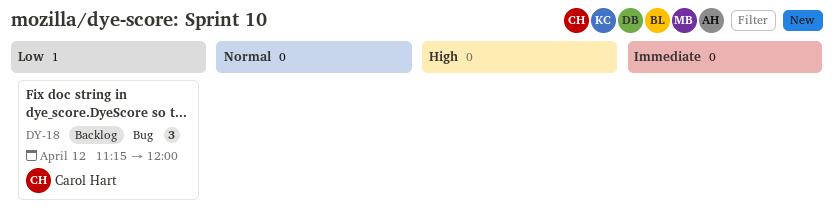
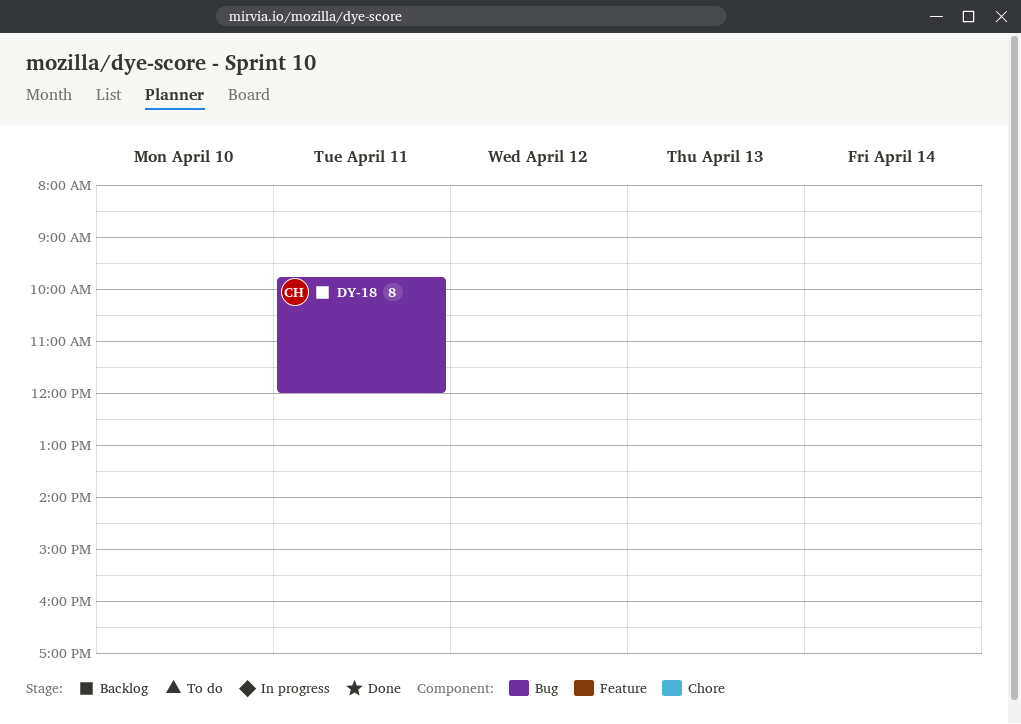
DY-18, estimate: 3 -> 8
DY-18, day: Apr 12 -> Apr 11
DY-18, begins: 11:15 -> 09:45

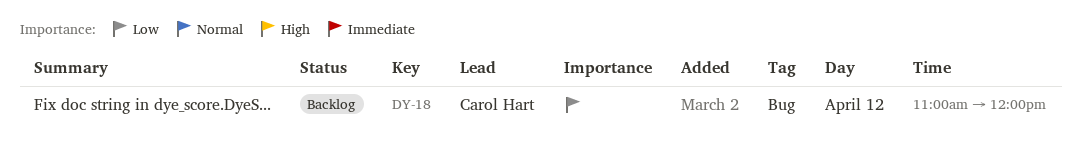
DY-18, day: Apr 11 -> Apr 12
DY-18, begins: 09:45 -> 11:00

